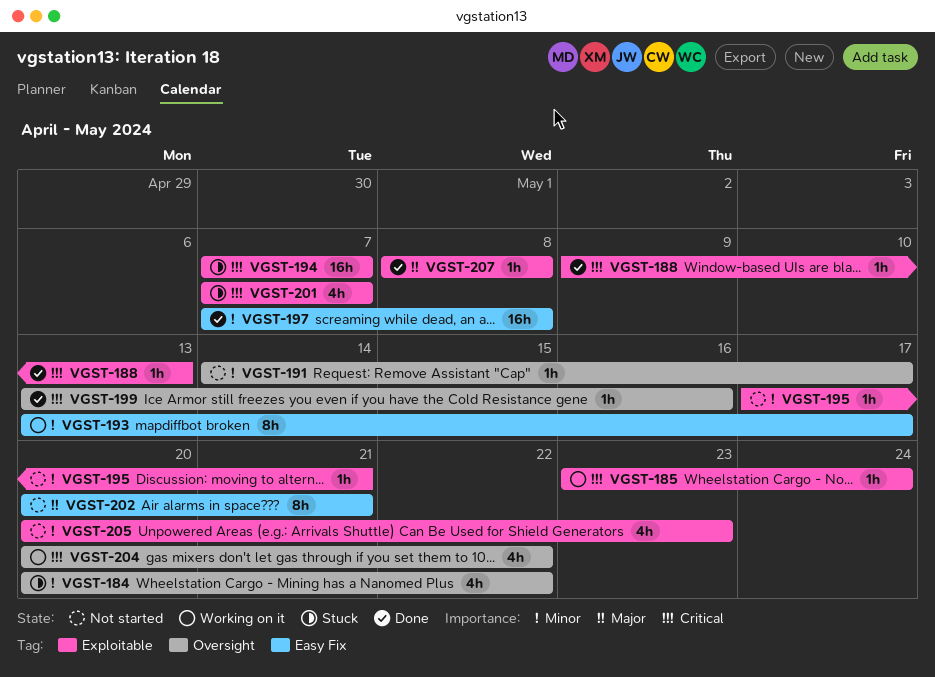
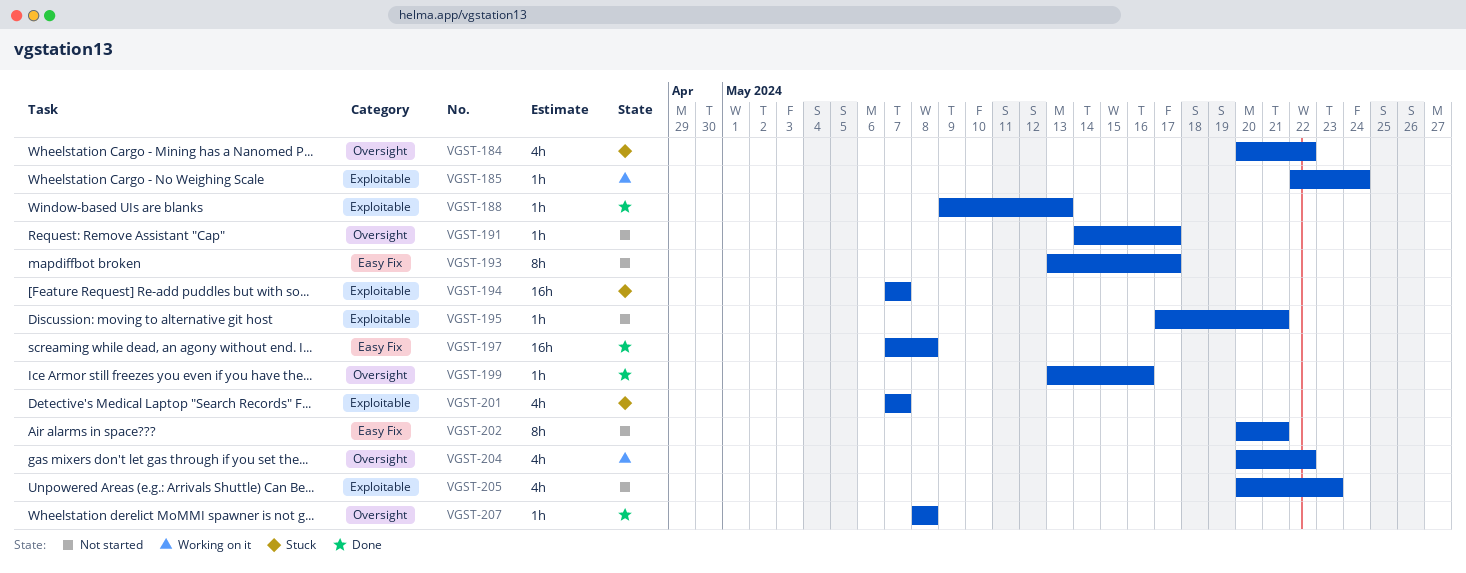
VGST-185, start: May 23 -> May 22
VGST-193, status: Working on it -> Not started
VGST-207, label: Exploitable -> Oversight

